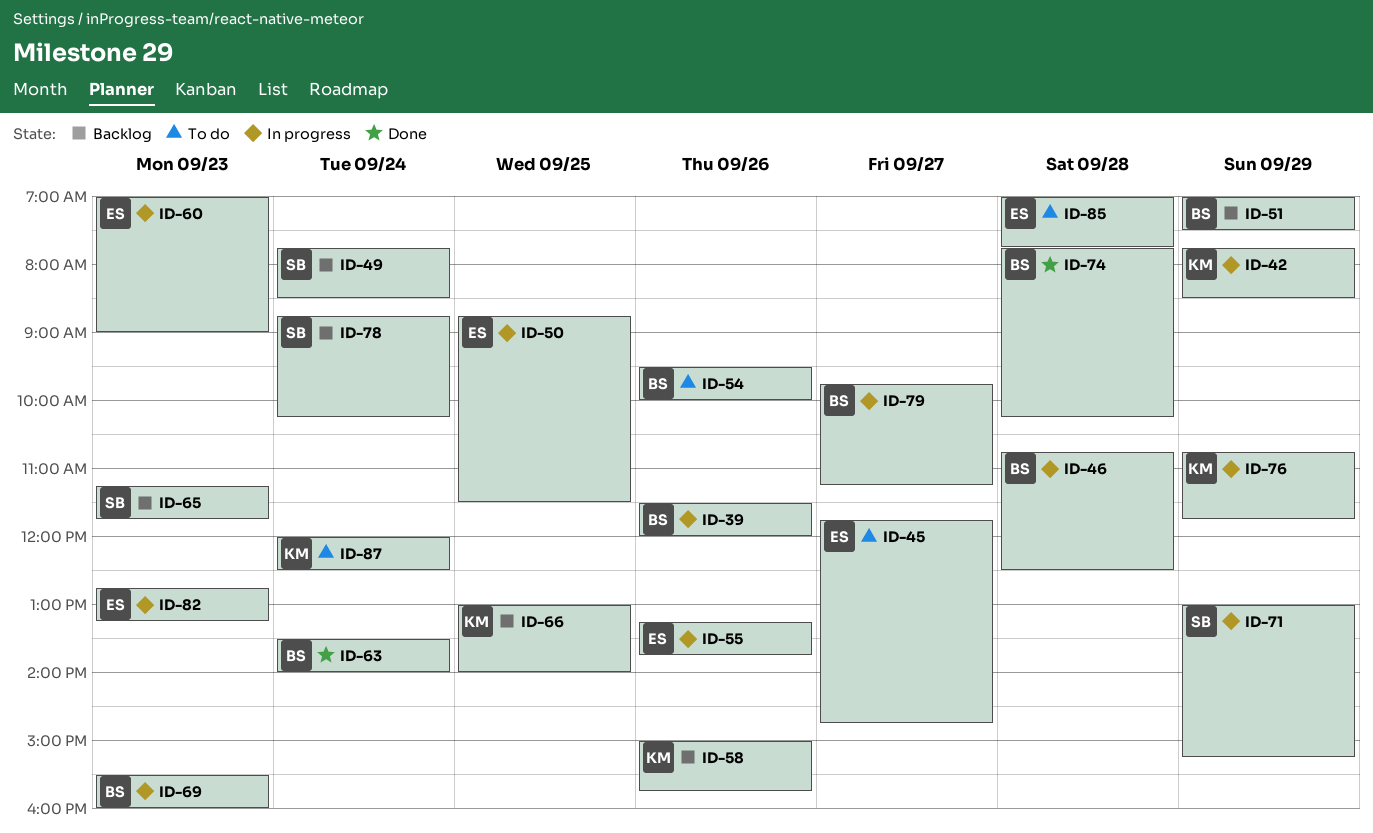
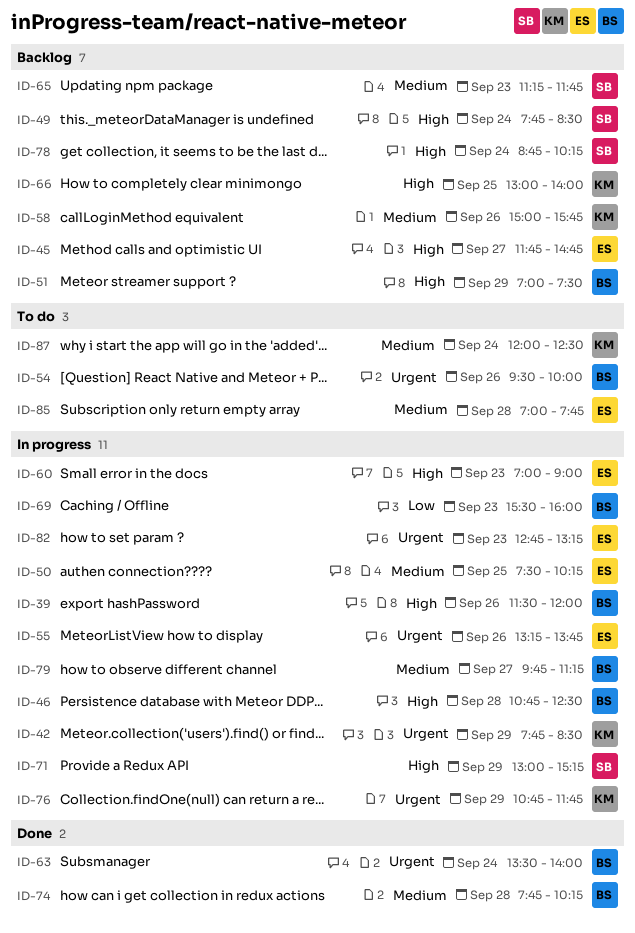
ID-45, status: To do -> Backlog
ID-50, begins: 08:45 -> 07:30
ID-50, ends: 11:30 -> 10:15

